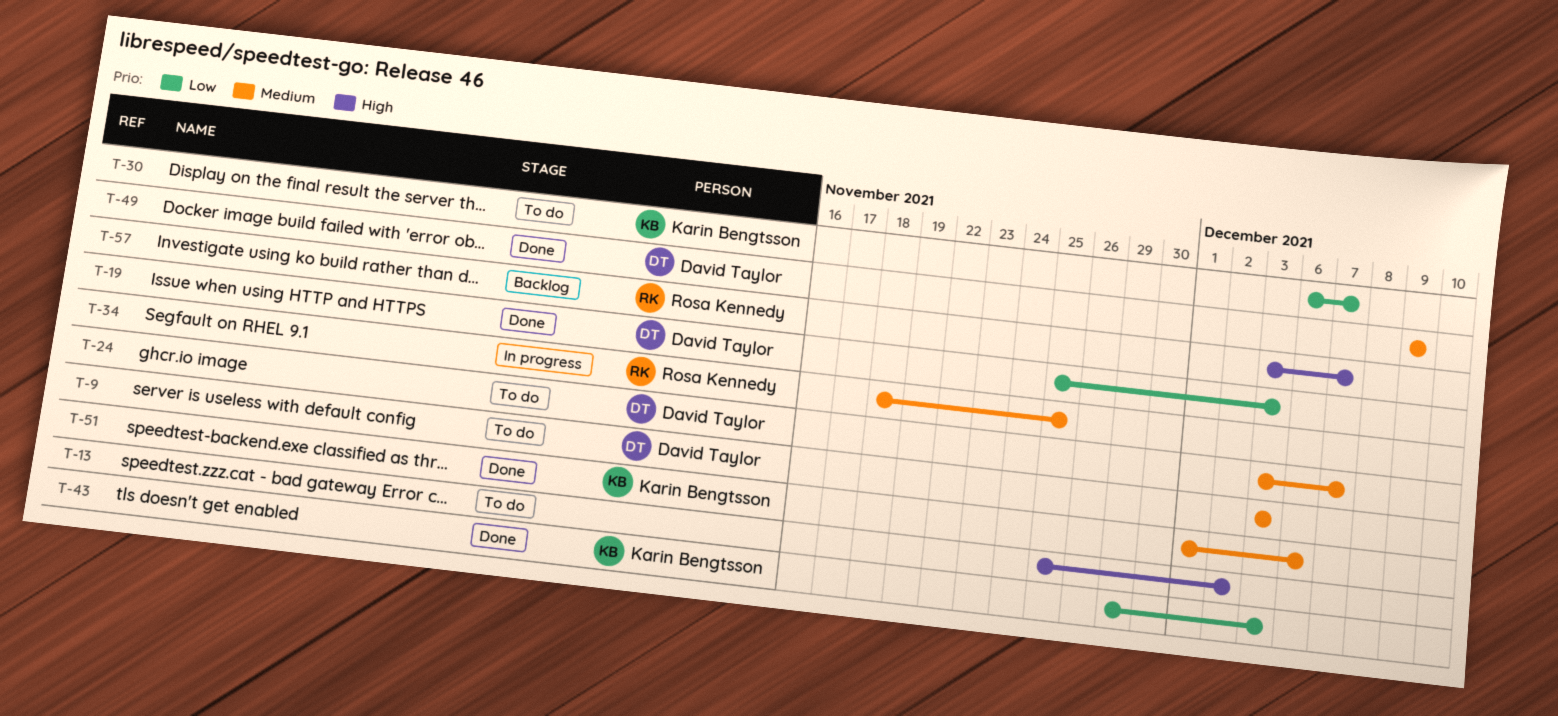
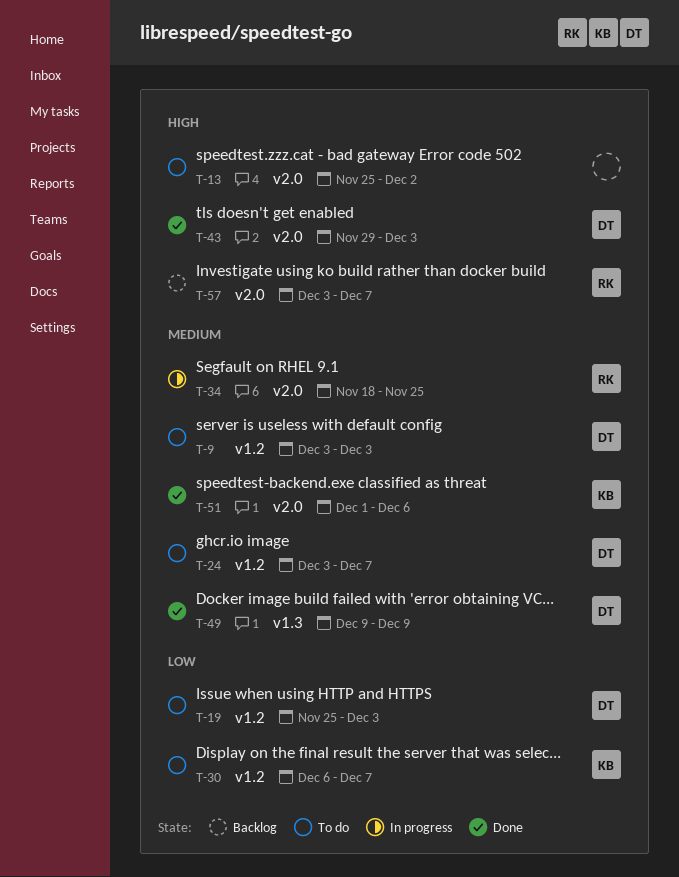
T-19, status: Done -> To do
T-43, owner: Karin Bengtsson -> David Taylor
T-43, priority: Low -> High

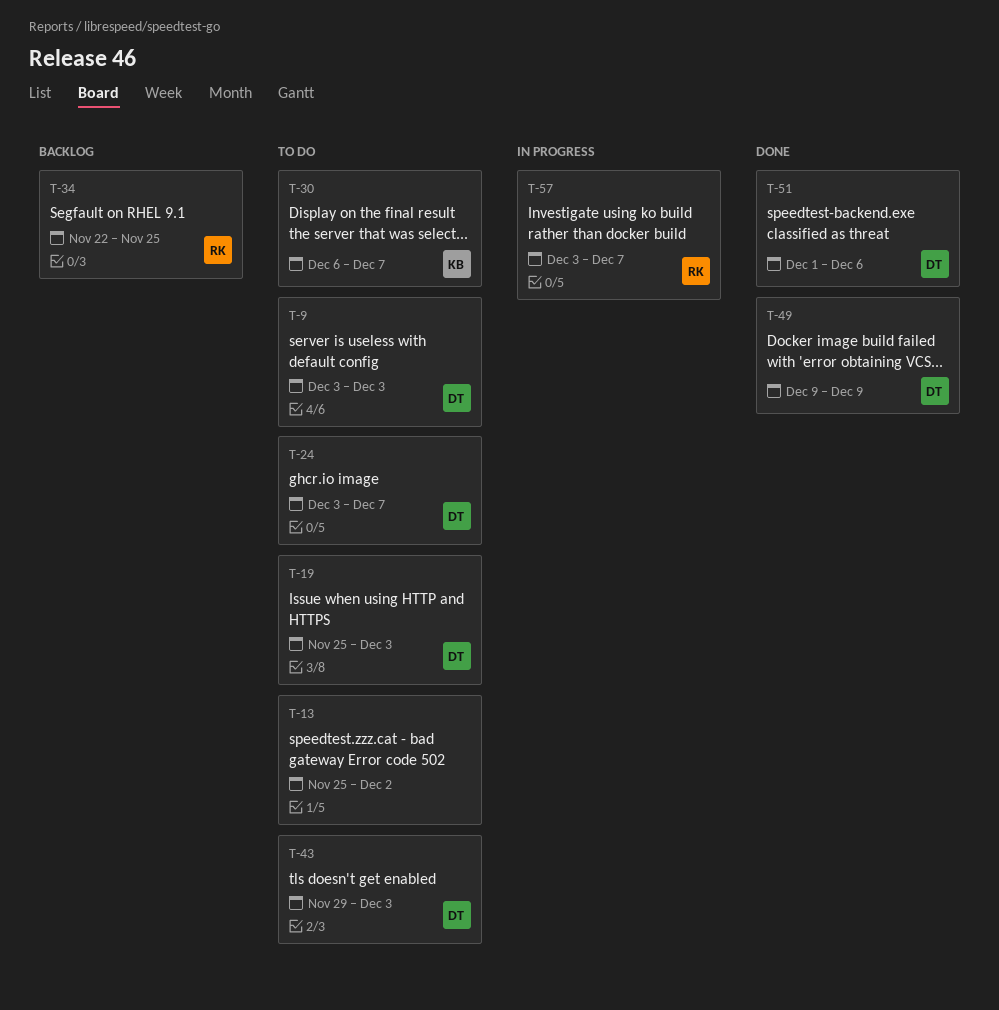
T-34, status: In progress -> Backlog
T-34, start: Nov 18 -> Nov 22
T-43, status: Done -> To do
T-51, owner: KB -> DT
T-57, status: Backlog -> In progress

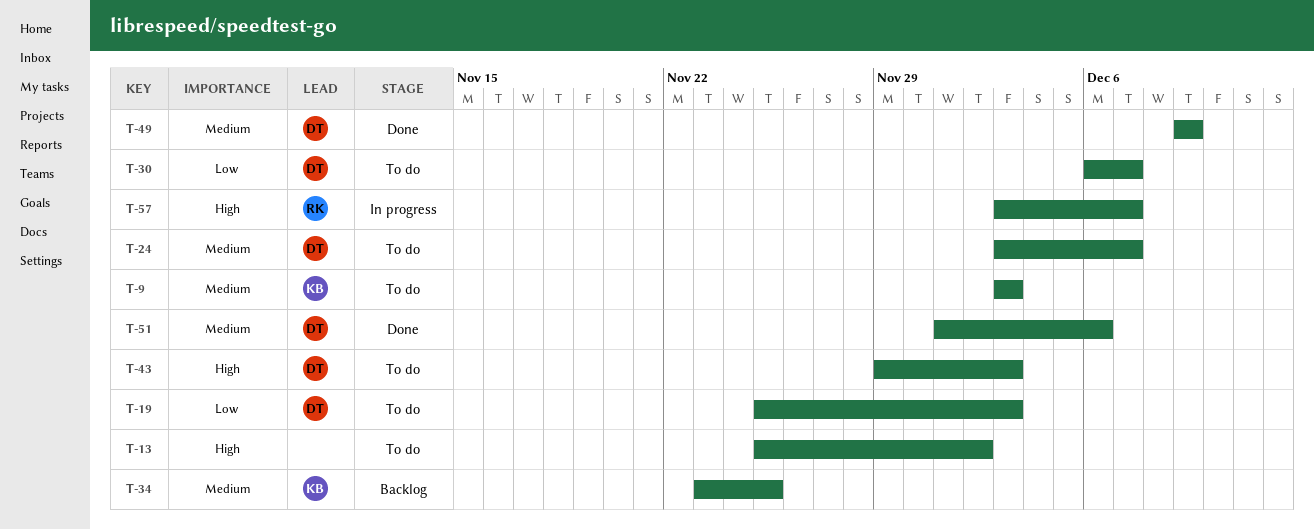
T-9, owner: DT -> KB
T-30, owner: KB -> DT
T-34, owner: RK -> KB
T-34, start: Nov 22 -> Nov 23

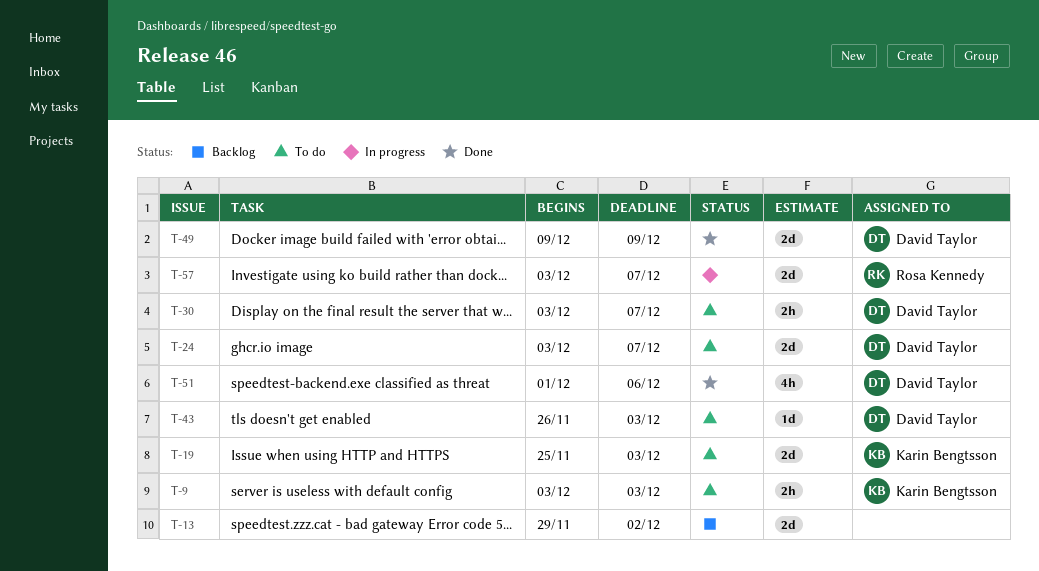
T-13, status: To do -> Backlog
T-13, start: Nov 25 -> Nov 29
T-19, owner: David Taylor -> Karin Bengtsson
T-30, start: Dec 6 -> Dec 3
T-34: present -> none
T-43, start: Nov 29 -> Nov 26

